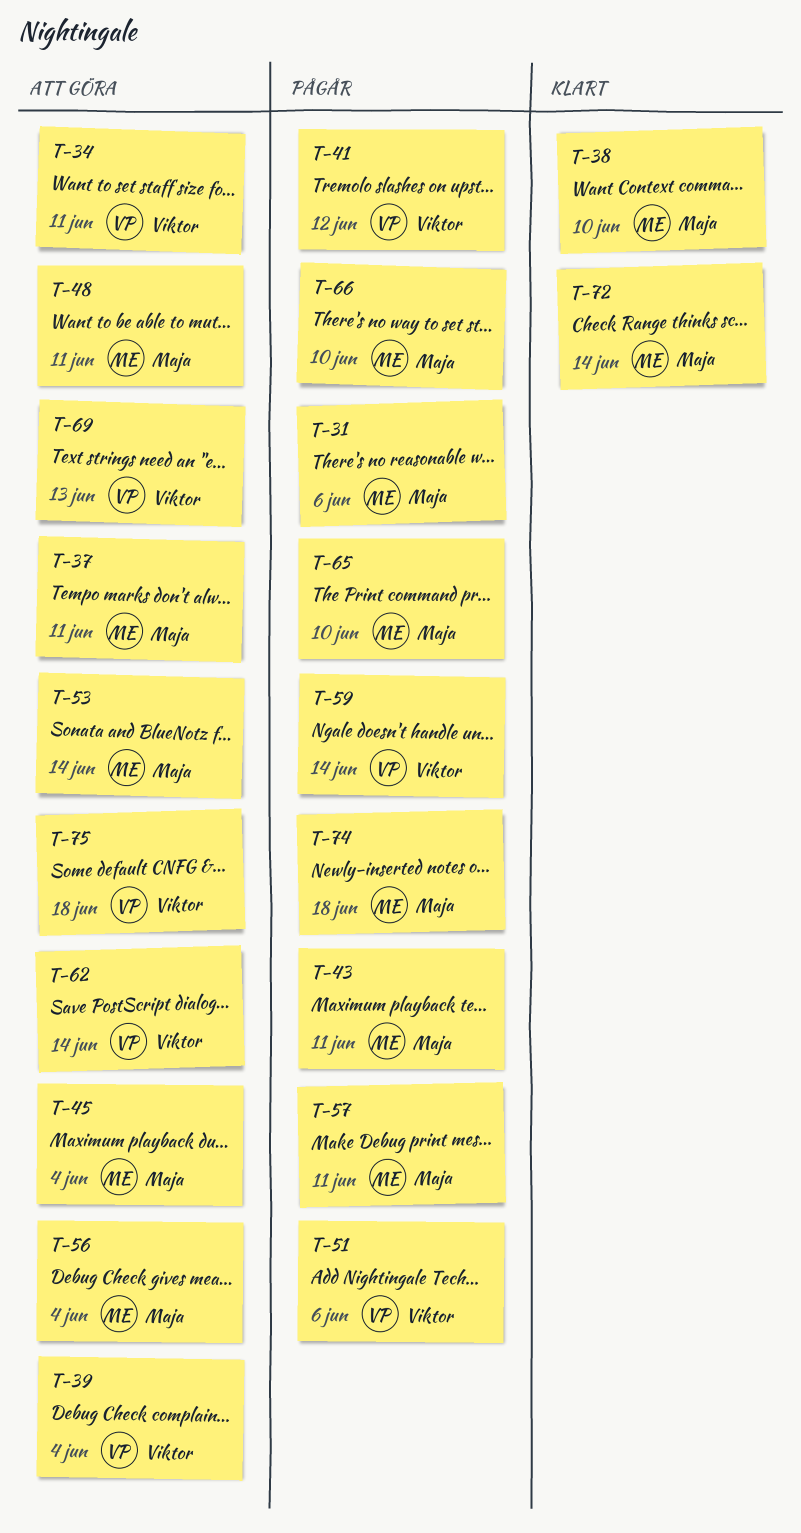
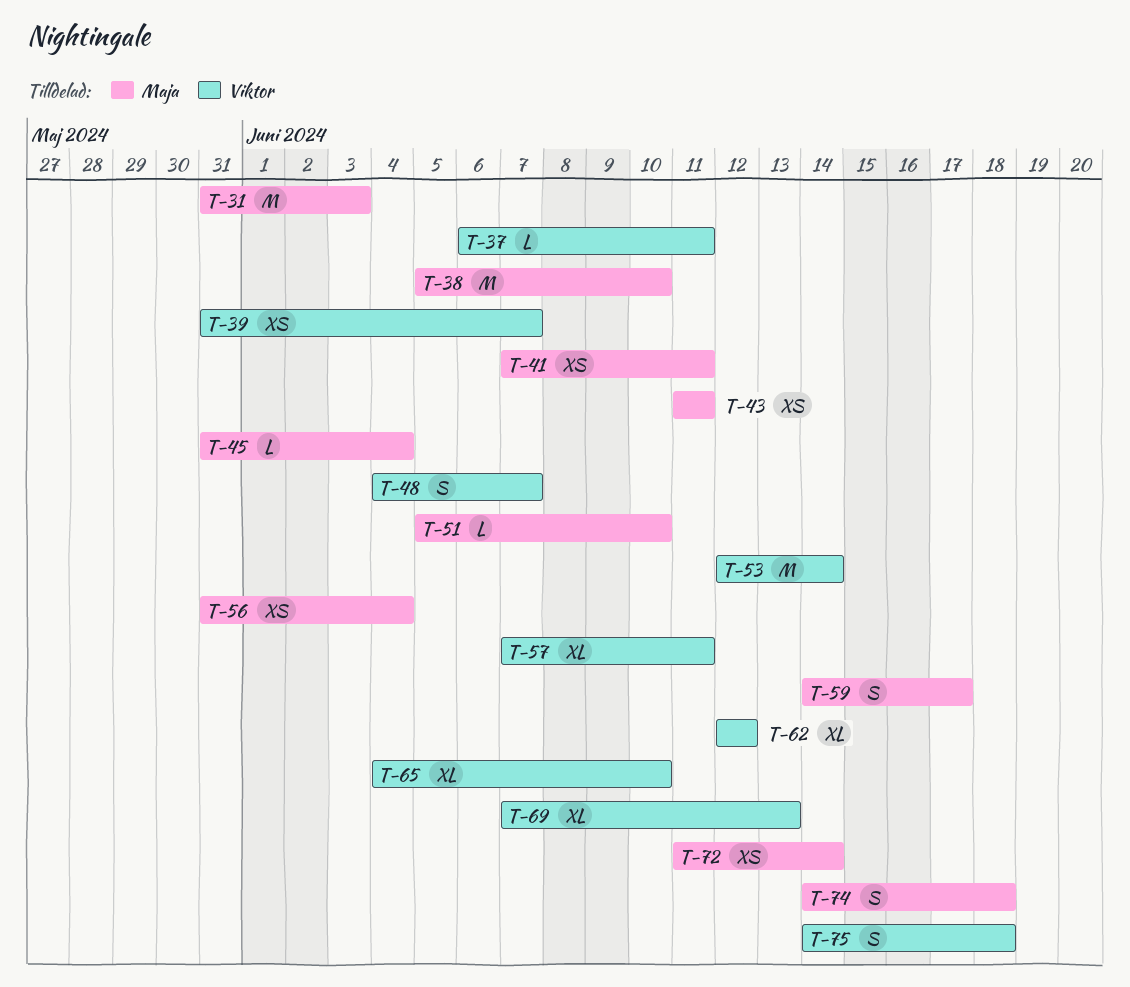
T-31, due: Jun 6 -> Jun 3
T-34: present -> none
T-37, owner: Maja -> Viktor
T-39, due: Jun 4 -> Jun 7
T-41, owner: Viktor -> Maja
T-41, due: Jun 12 -> Jun 11
T-48, owner: Maja -> Viktor
T-48, due: Jun 11 -> Jun 7
T-51, owner: Viktor -> Maja
T-51, due: Jun 6 -> Jun 10
T-53, owner: Maja -> Viktor
T-57, owner: Maja -> Viktor
T-59, owner: Viktor -> Maja
T-59, due: Jun 14 -> Jun 17
T-62, due: Jun 14 -> Jun 12
T-65, owner: Maja -> Viktor
T-66: present -> none

